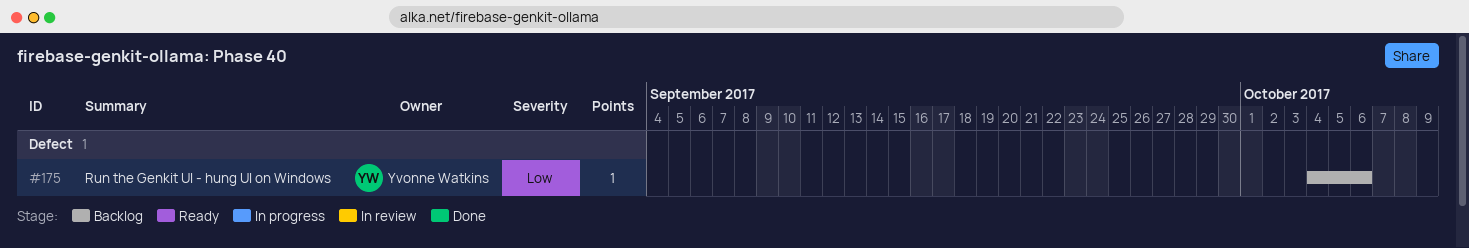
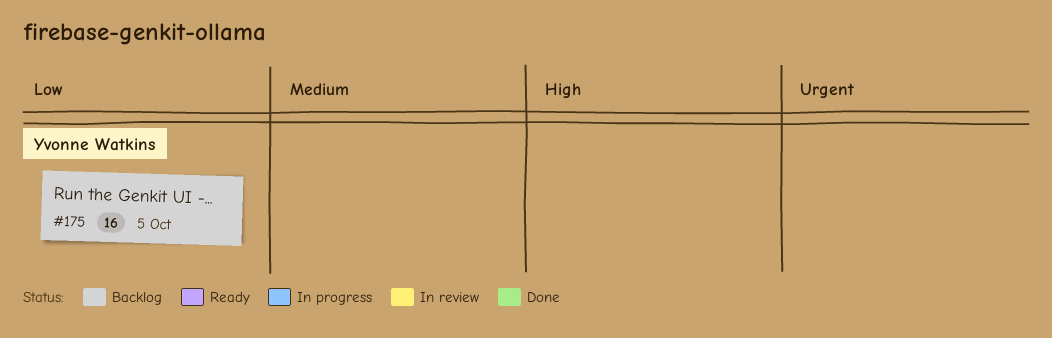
#175, estimate: 1 -> 16
#175, due: Oct 6 -> Oct 5

